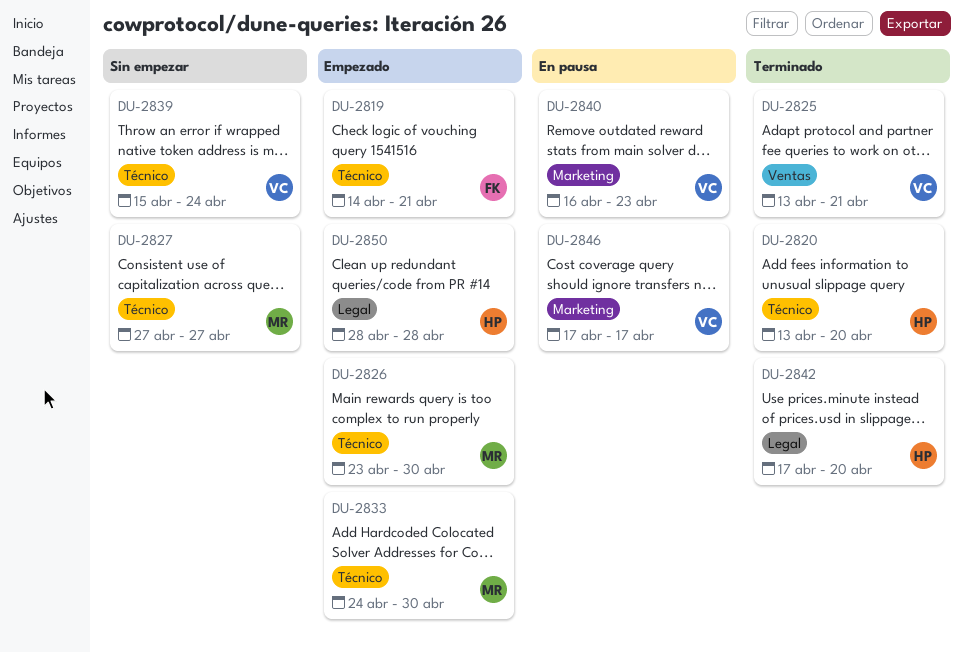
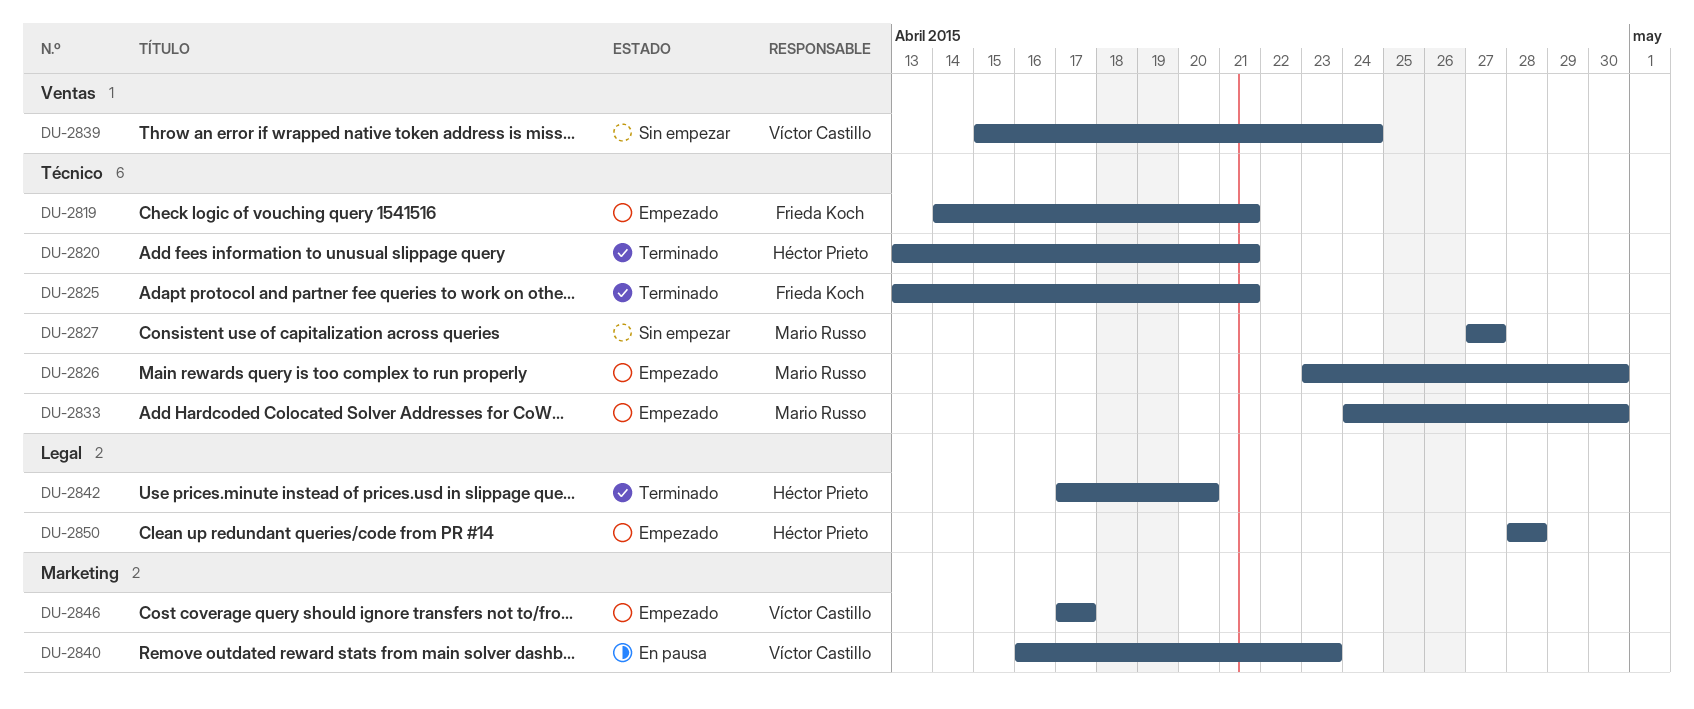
DU-2820, due: Apr 20 -> Apr 21
DU-2825, owner: Víctor Castillo -> Frieda Koch
DU-2825, label: Ventas -> Técnico
DU-2839, label: Técnico -> Ventas
DU-2846, status: En pausa -> Empezado

